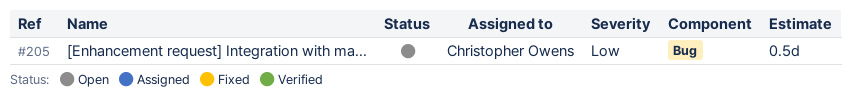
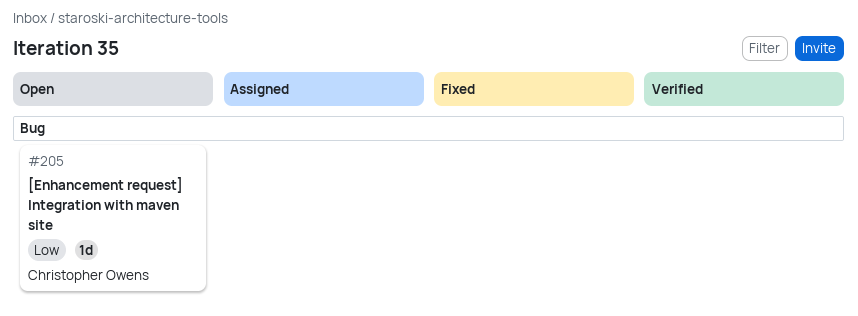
#205, estimate: 0.5d -> 1d

